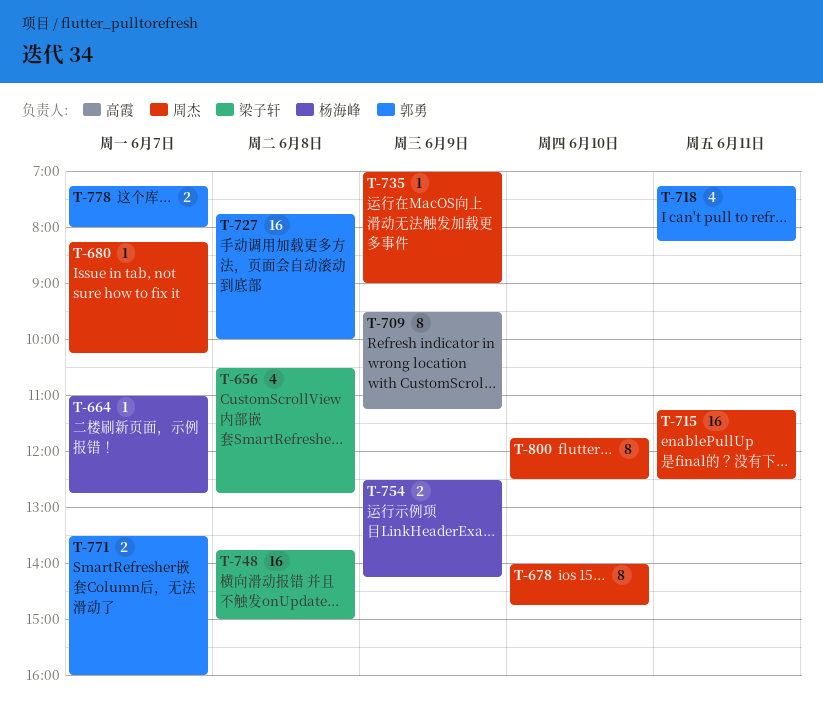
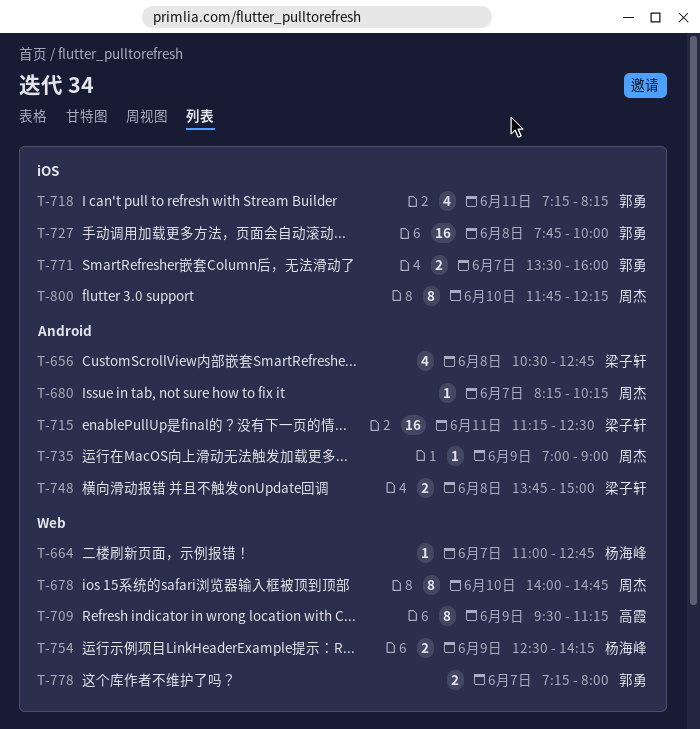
T-715, owner: 周杰 -> 梁子轩
T-748, estimate: 16 -> 2
T-800, ends: 12:30 -> 12:15

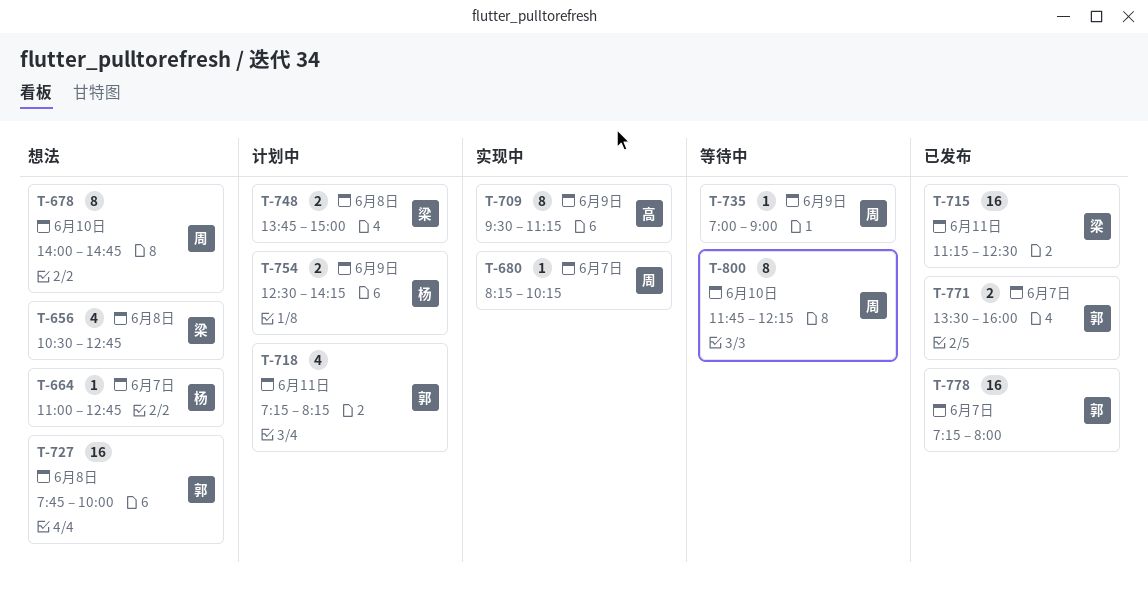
T-778, estimate: 2 -> 16

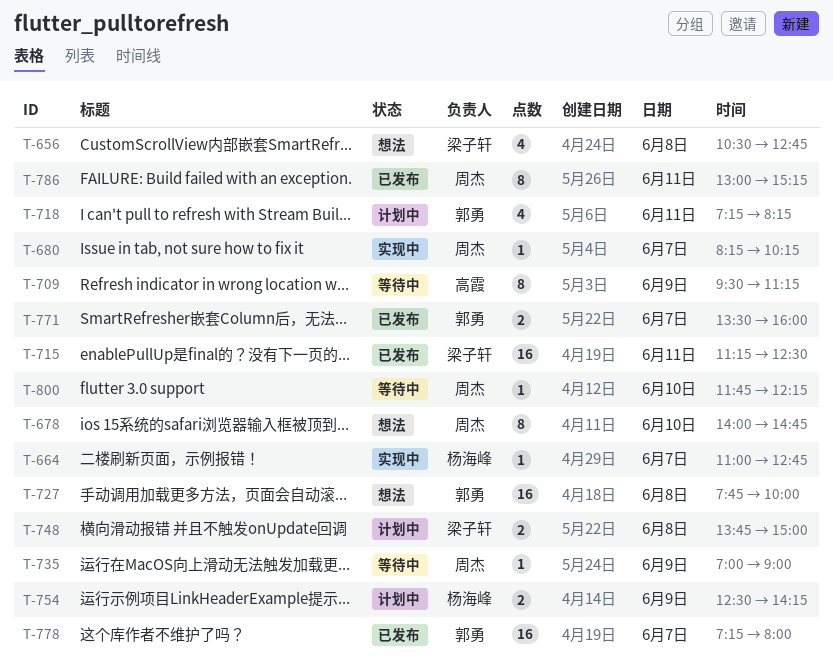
T-664, status: 想法 -> 实现中
T-709, status: 实现中 -> 等待中
T-786: none -> present
T-800, estimate: 8 -> 1

